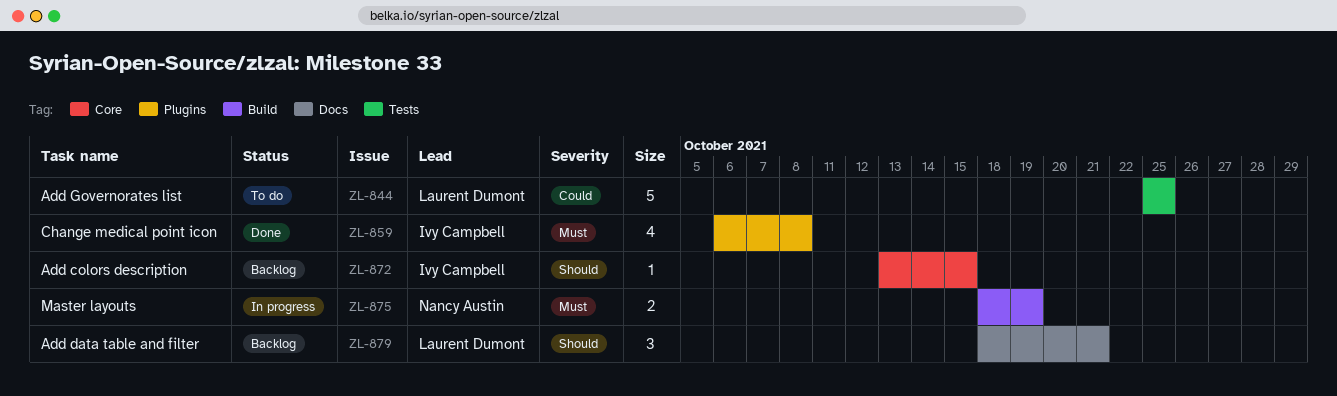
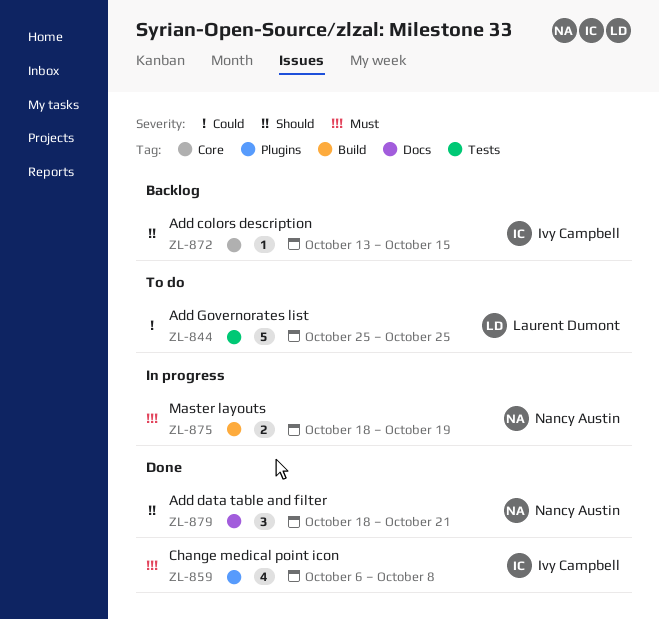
ZL-879, status: Backlog -> Done
ZL-879, owner: Laurent Dumont -> Nancy Austin

